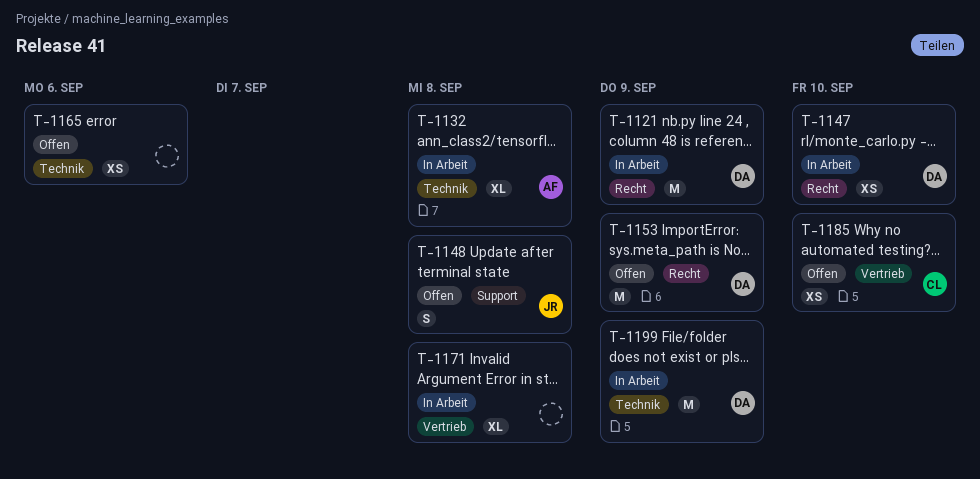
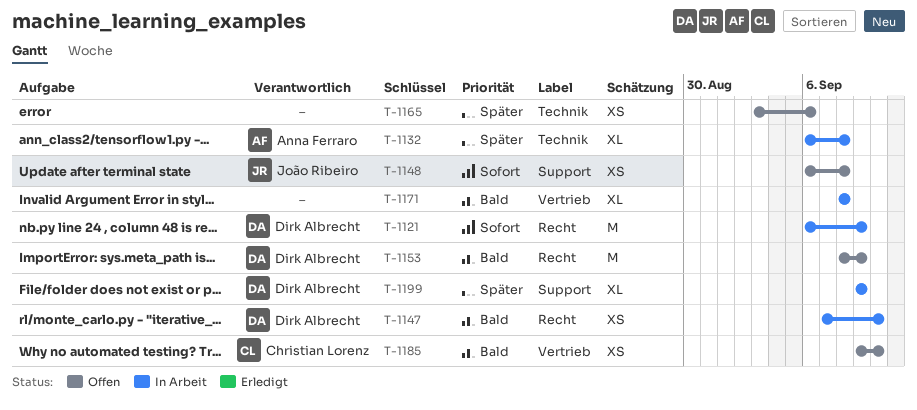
T-1148, estimate: S -> XS
T-1199, label: Technik -> Support
T-1199, estimate: M -> XL

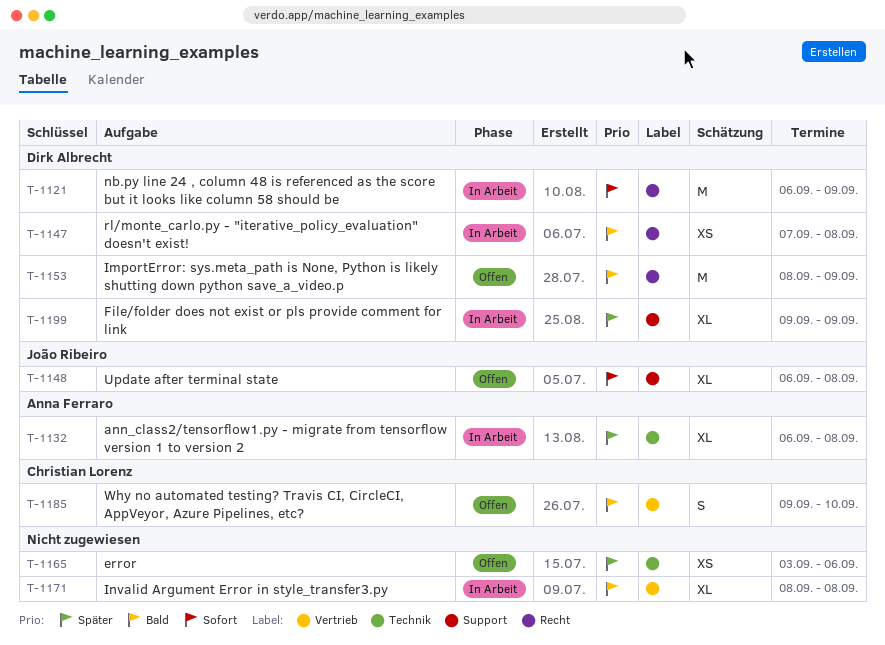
T-1147, due: Sep 10 -> Sep 8
T-1148, estimate: XS -> XL
T-1185, estimate: XS -> S

